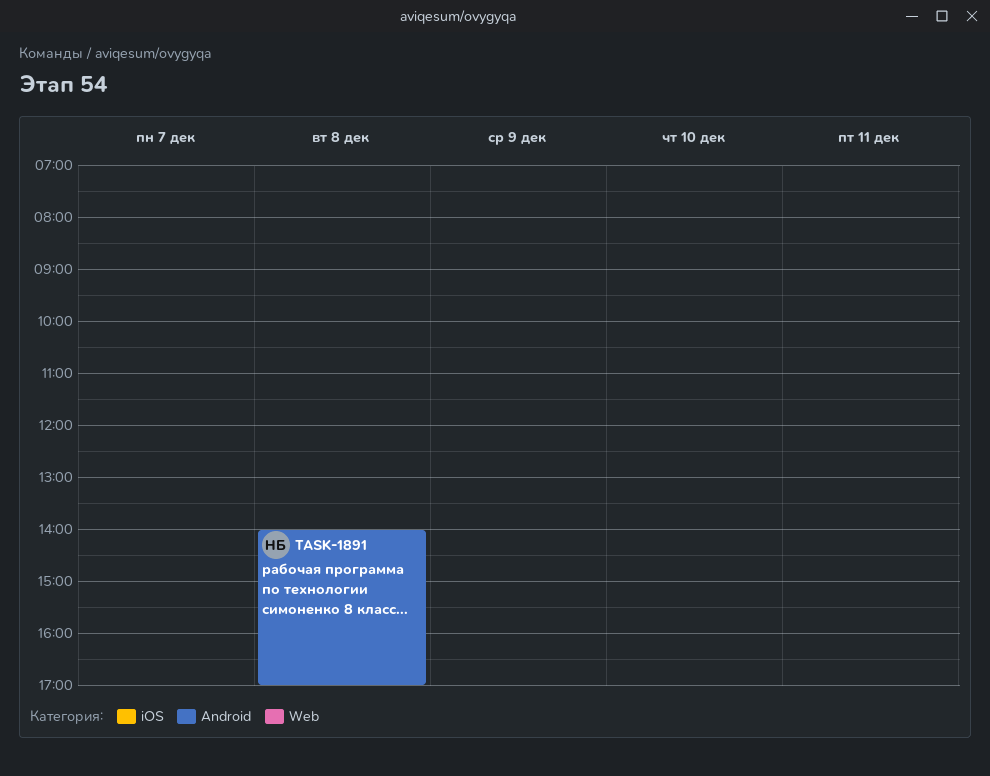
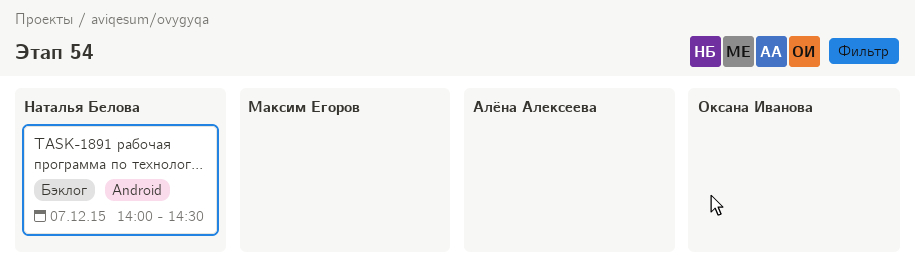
TASK-1891, day: Dec 8 -> Dec 7
TASK-1891, ends: 17:00 -> 14:30

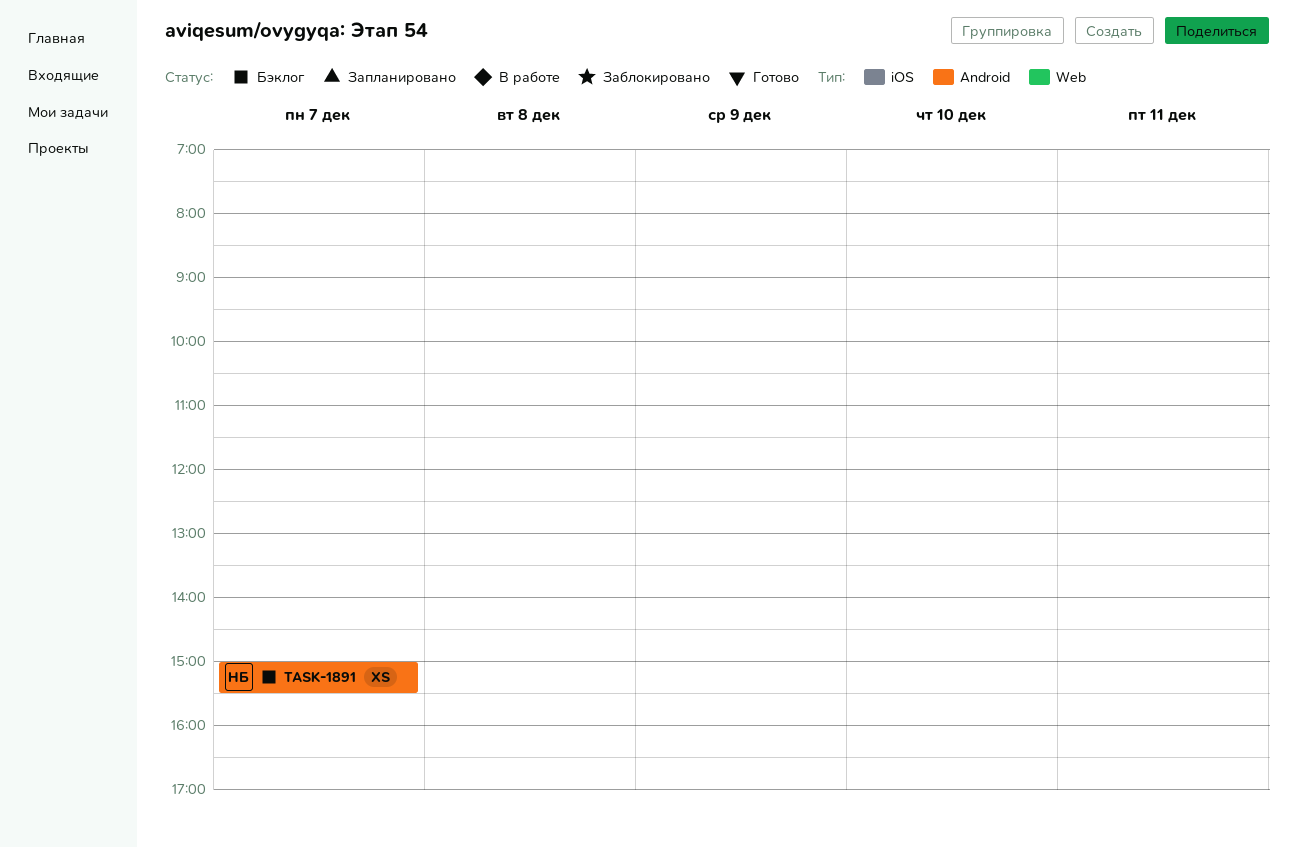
TASK-1891, begins: 14:00 -> 15:00
TASK-1891, ends: 14:30 -> 15:30

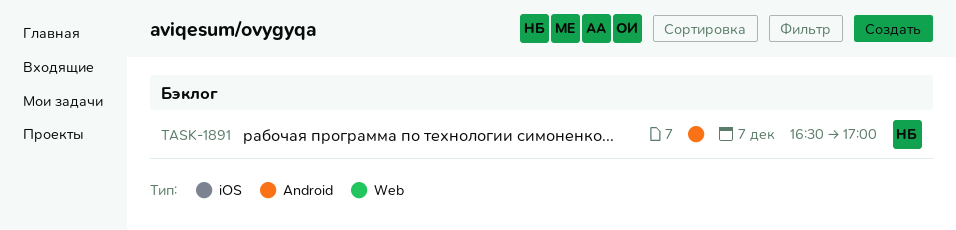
TASK-1891, begins: 15:00 -> 16:30
TASK-1891, ends: 15:30 -> 17:00

